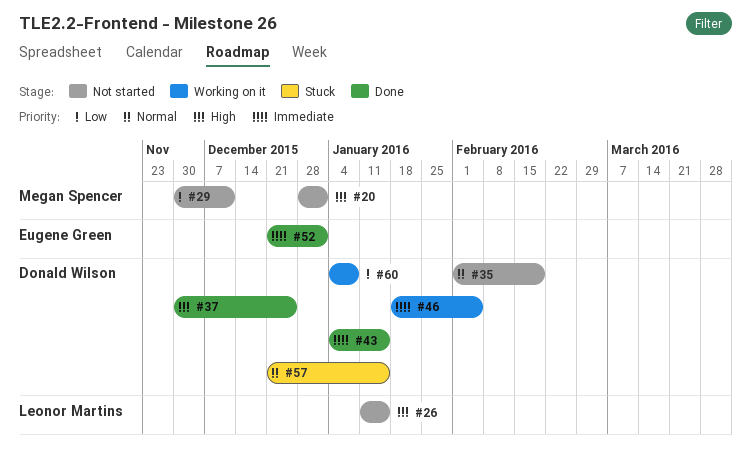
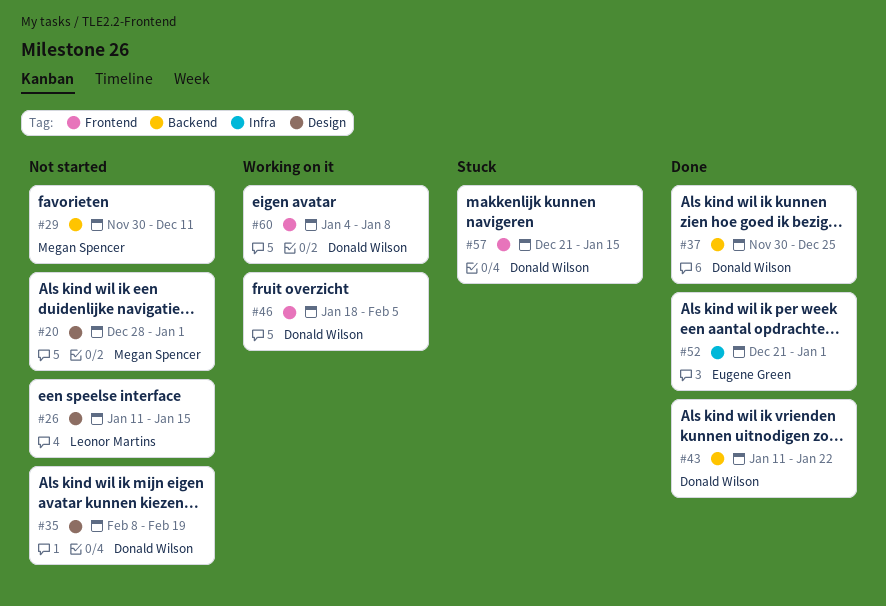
#35, start: Feb 1 -> Feb 8
#43, start: Jan 4 -> Jan 11
#43, due: Jan 15 -> Jan 22

